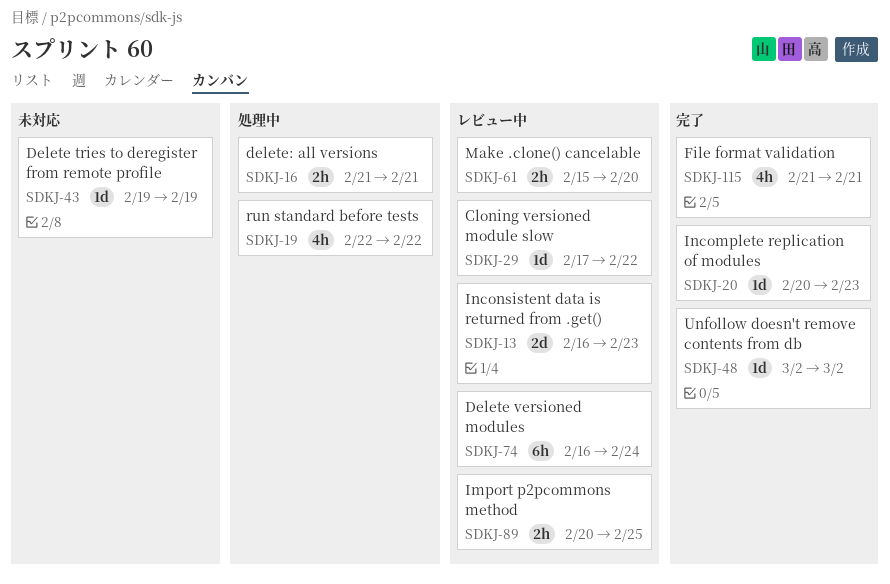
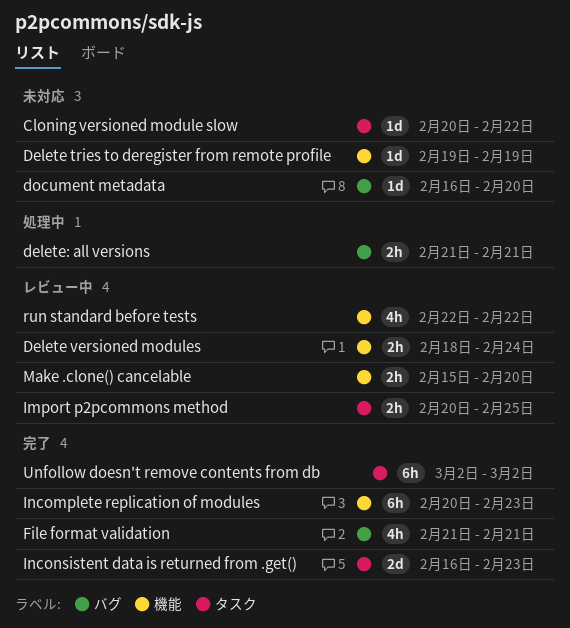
Cloning versioned module slow, status: レビュー中 -> 未対応
Cloning versioned module slow, start: Feb 17 -> Feb 20
Delete versioned modules, estimate: 6h -> 2h
Delete versioned modules, start: Feb 16 -> Feb 18
document metadata: none -> present
Incomplete replication of modules, estimate: 1d -> 6h
Inconsistent data is returned from .get(), status: レビュー中 -> 完了
run standard before tests, status: 処理中 -> レビュー中
Unfollow doesn't remove contents from db, estimate: 1d -> 6h

